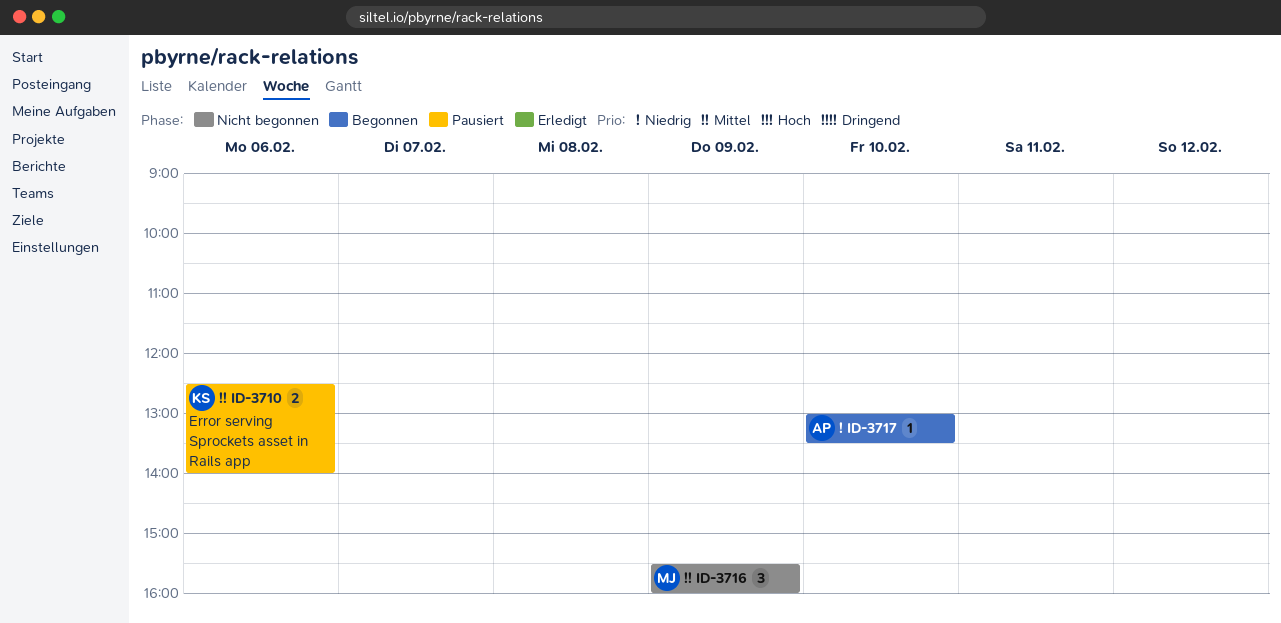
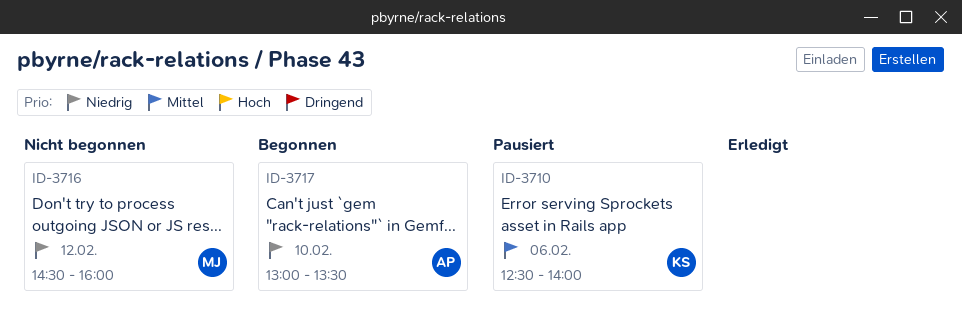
ID-3716, priority: Mittel -> Niedrig
ID-3716, day: Feb 9 -> Feb 12
ID-3716, begins: 15:30 -> 14:30

